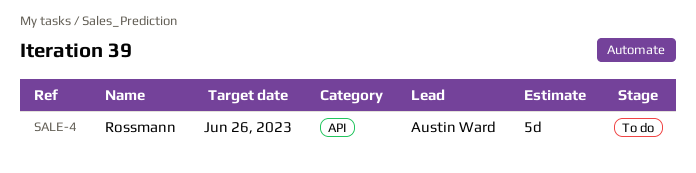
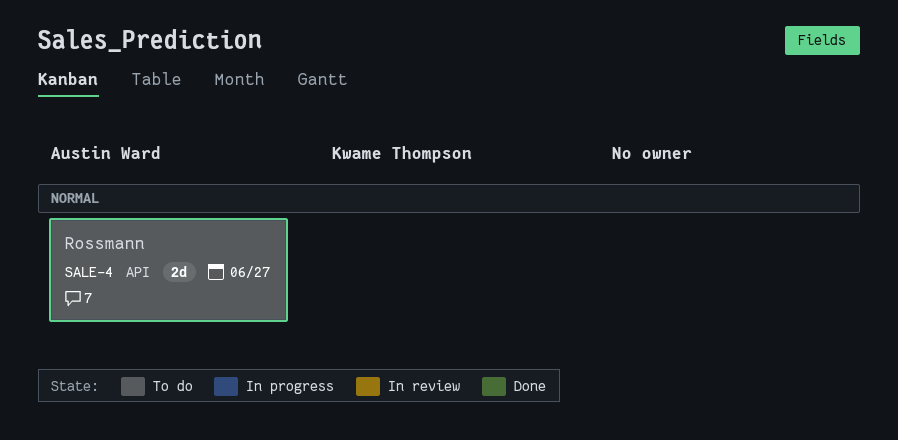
SALE-4, estimate: 5d -> 2d
SALE-4, due: Jun 26 -> Jun 27

